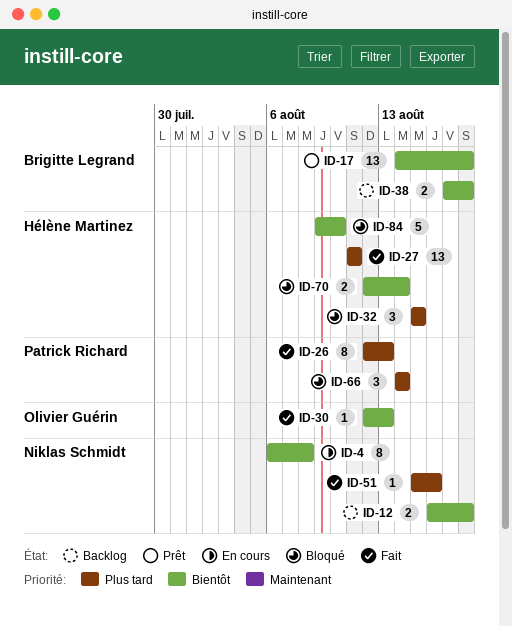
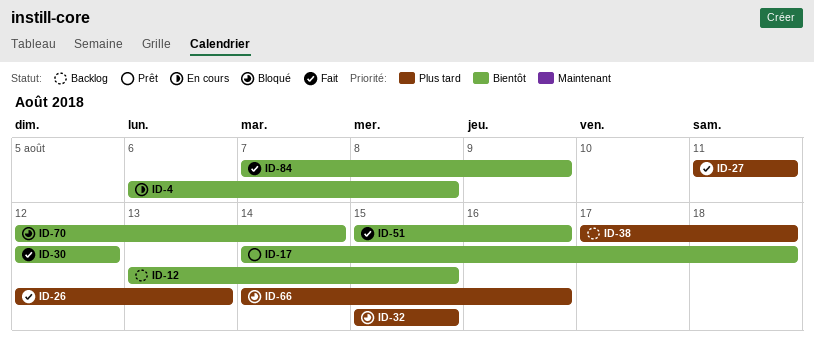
ID-12, start: Aug 16 -> Aug 13
ID-12, due: Aug 18 -> Aug 15
ID-30, due: Aug 13 -> Aug 12
ID-38, priority: Bientôt -> Plus tard
ID-51, priority: Plus tard -> Bientôt
ID-66, due: Aug 14 -> Aug 16
ID-84, status: Bloqué -> Fait
ID-84, start: Aug 9 -> Aug 7
ID-84, due: Aug 10 -> Aug 9

